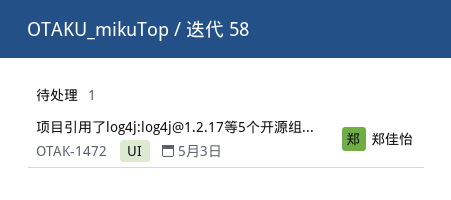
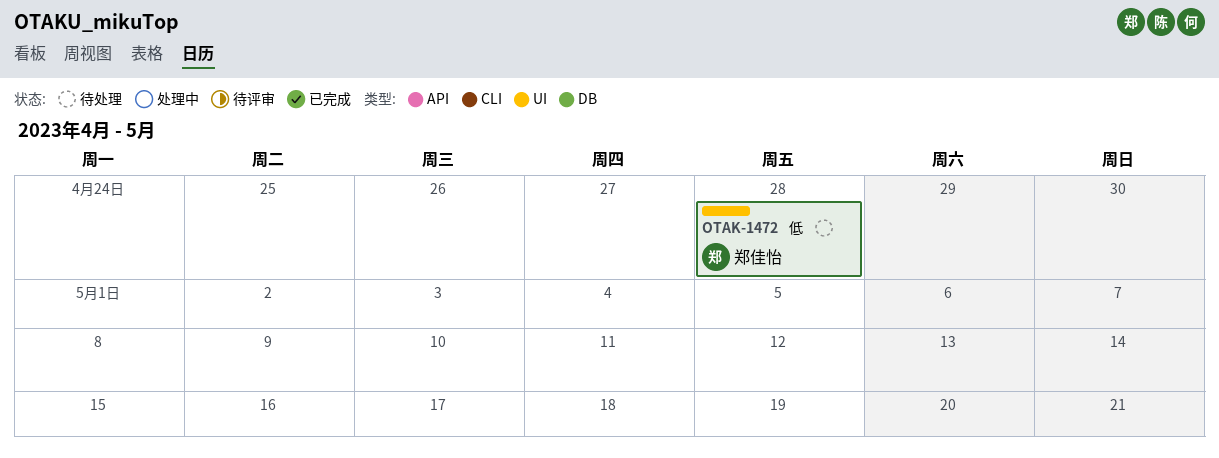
OTAK-1472, due: May 3 -> Apr 28

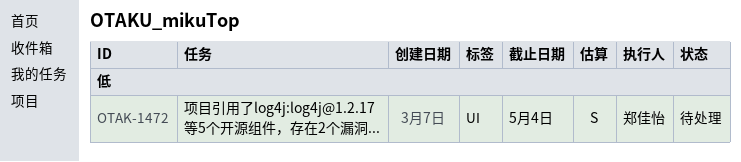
OTAK-1472, due: Apr 28 -> May 4

